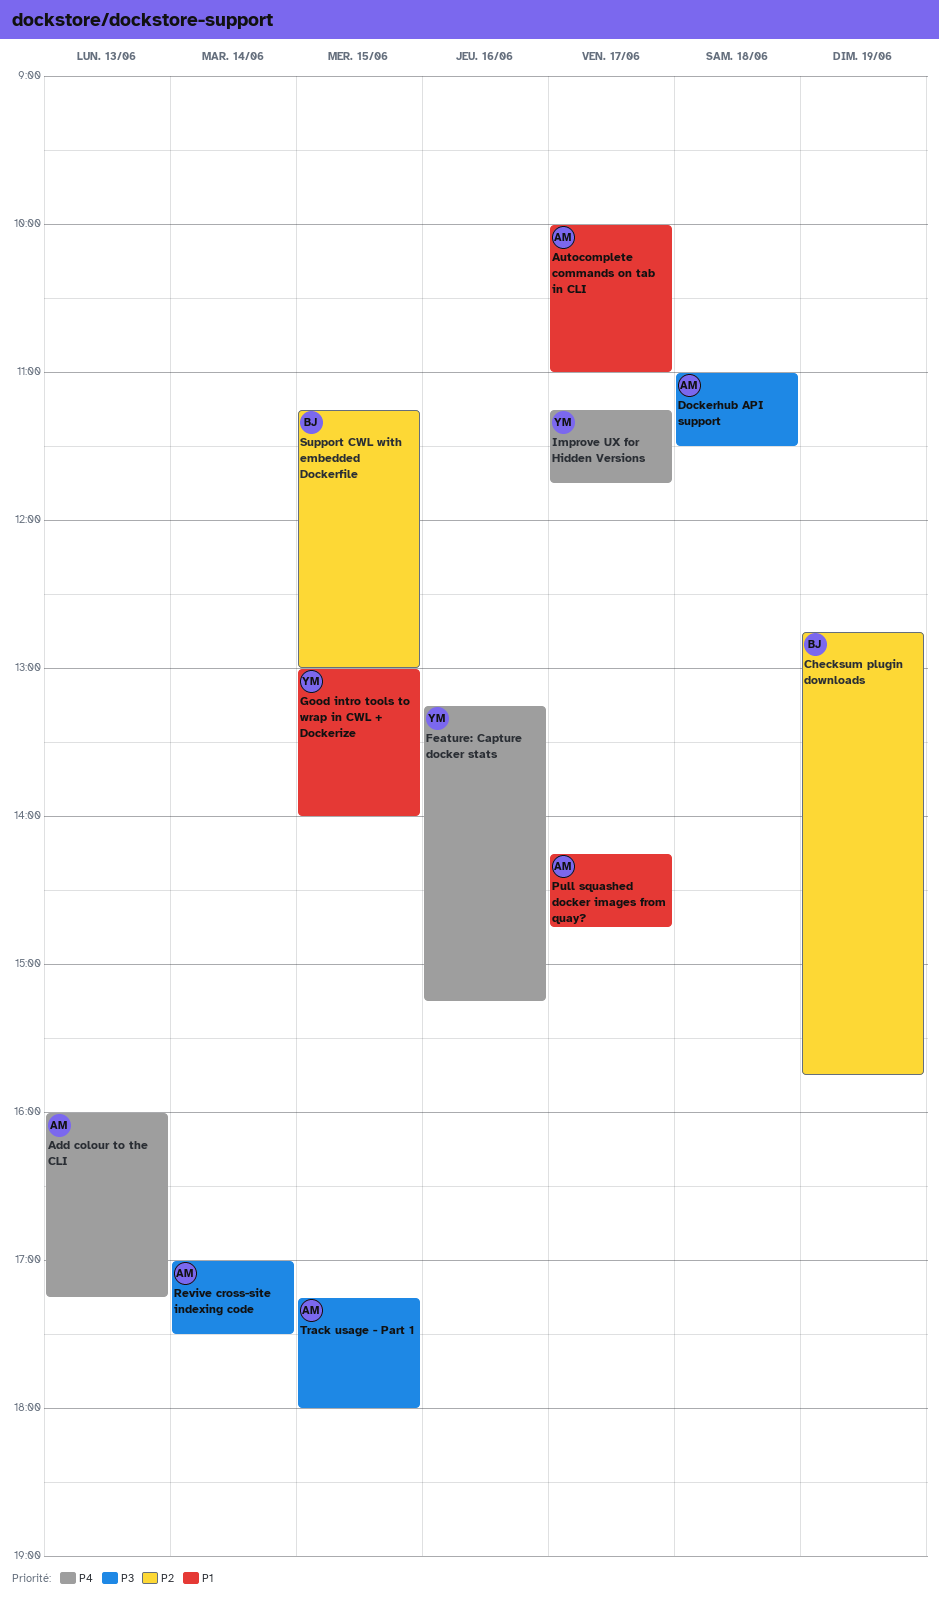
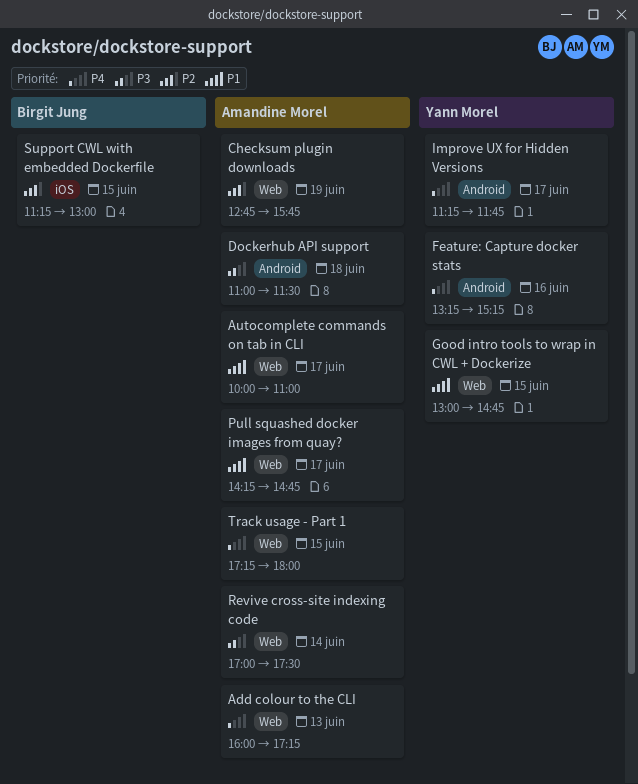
Checksum plugin downloads, owner: Birgit Jung -> Amandine Morel
Good intro tools to wrap in CWL + Dockerize, ends: 14:00 -> 14:45
Track usage - Part 1, priority: P3 -> P4

